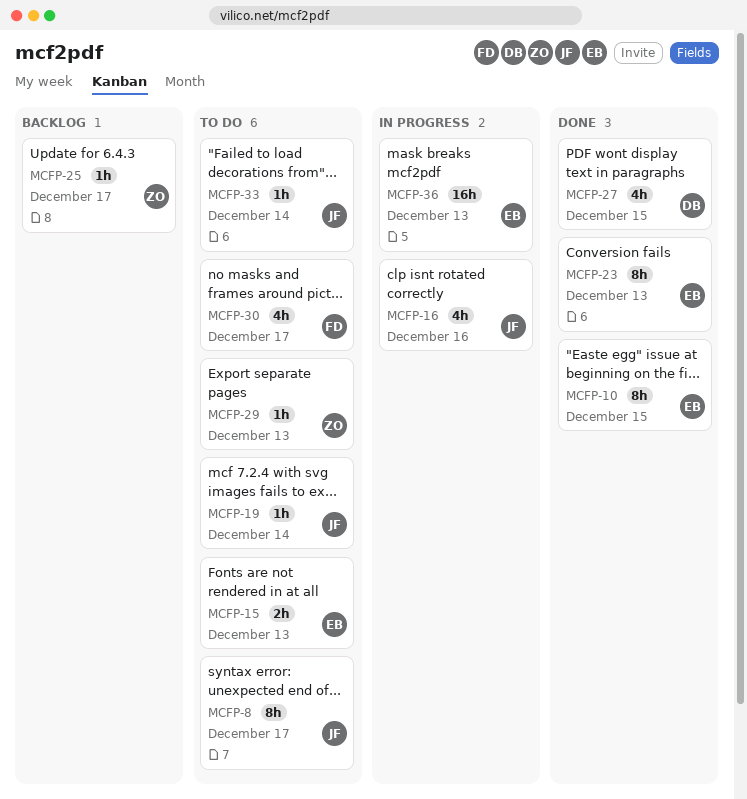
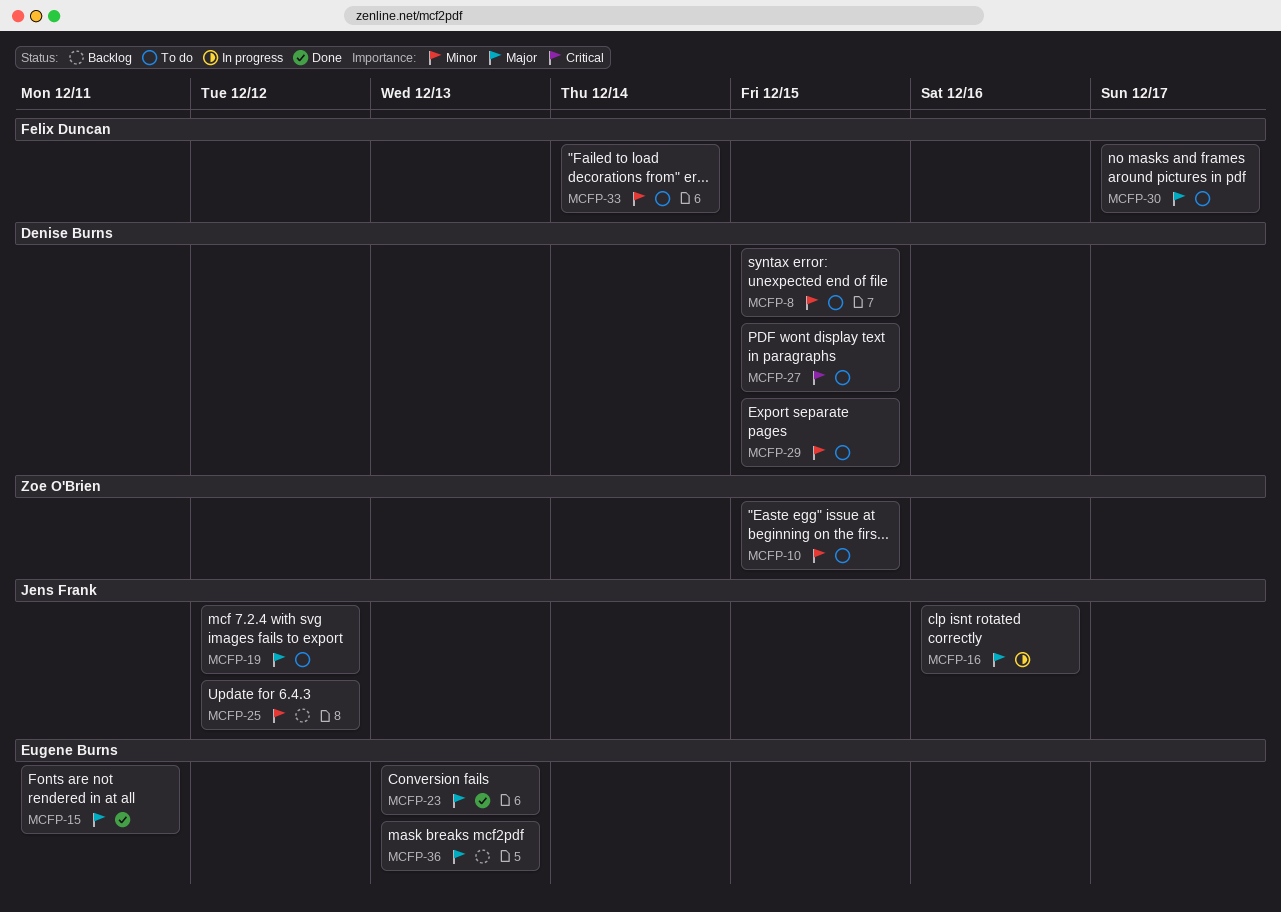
MCFP-8, owner: Jens Frank -> Denise Burns
MCFP-8, due: Dec 17 -> Dec 15
MCFP-10, status: Done -> To do
MCFP-10, owner: Eugene Burns -> Zoe O'Brien
MCFP-15, status: To do -> Done
MCFP-15, due: Dec 13 -> Dec 11
MCFP-19, due: Dec 14 -> Dec 12
MCFP-25, owner: Zoe O'Brien -> Jens Frank
MCFP-25, due: Dec 17 -> Dec 12
MCFP-27, status: Done -> To do
MCFP-29, owner: Zoe O'Brien -> Denise Burns
MCFP-29, due: Dec 13 -> Dec 15
MCFP-33, owner: Jens Frank -> Felix Duncan
MCFP-36, status: In progress -> Backlog

